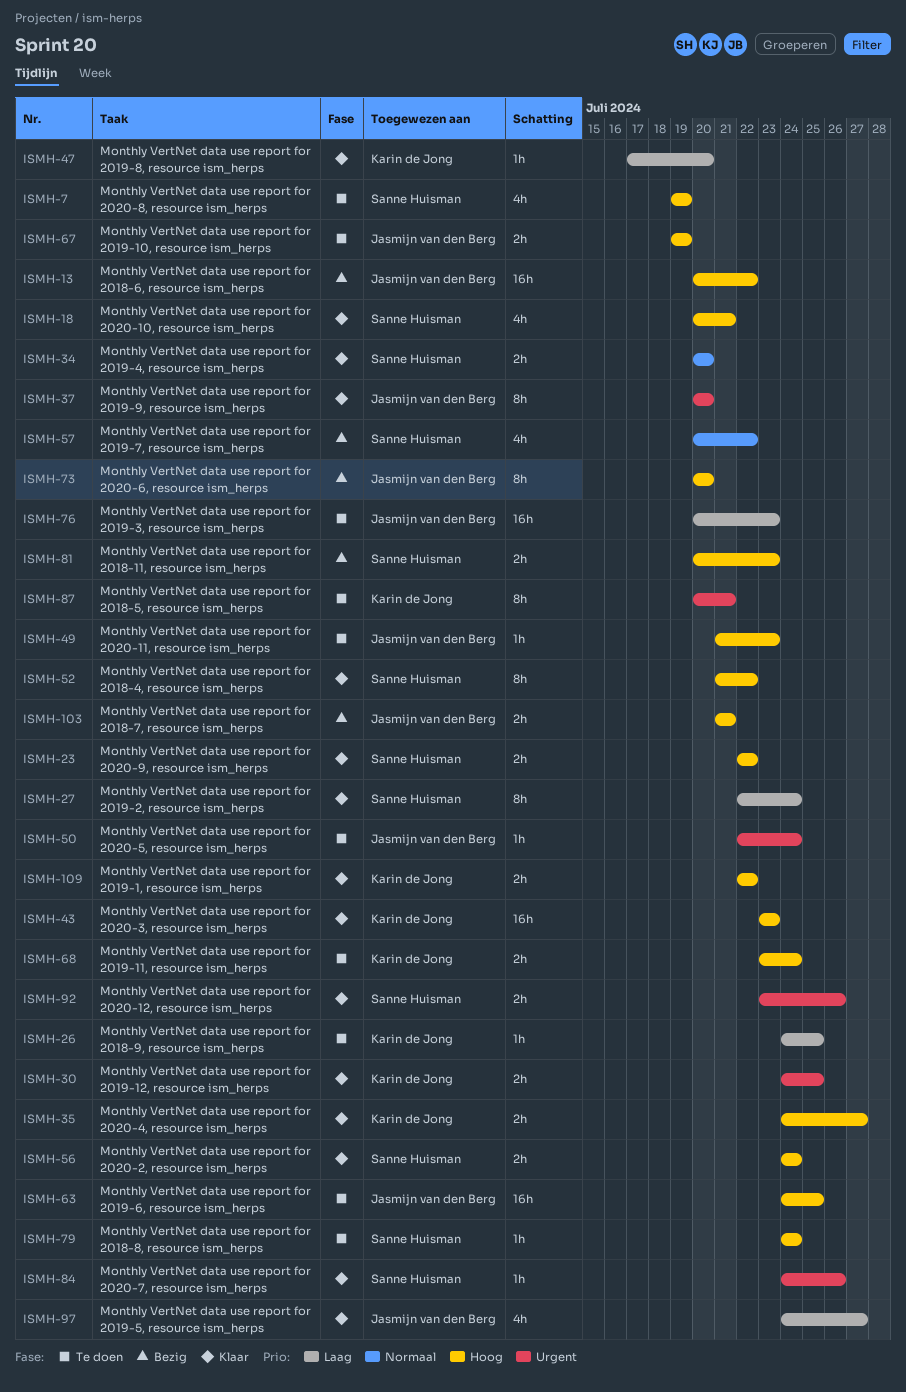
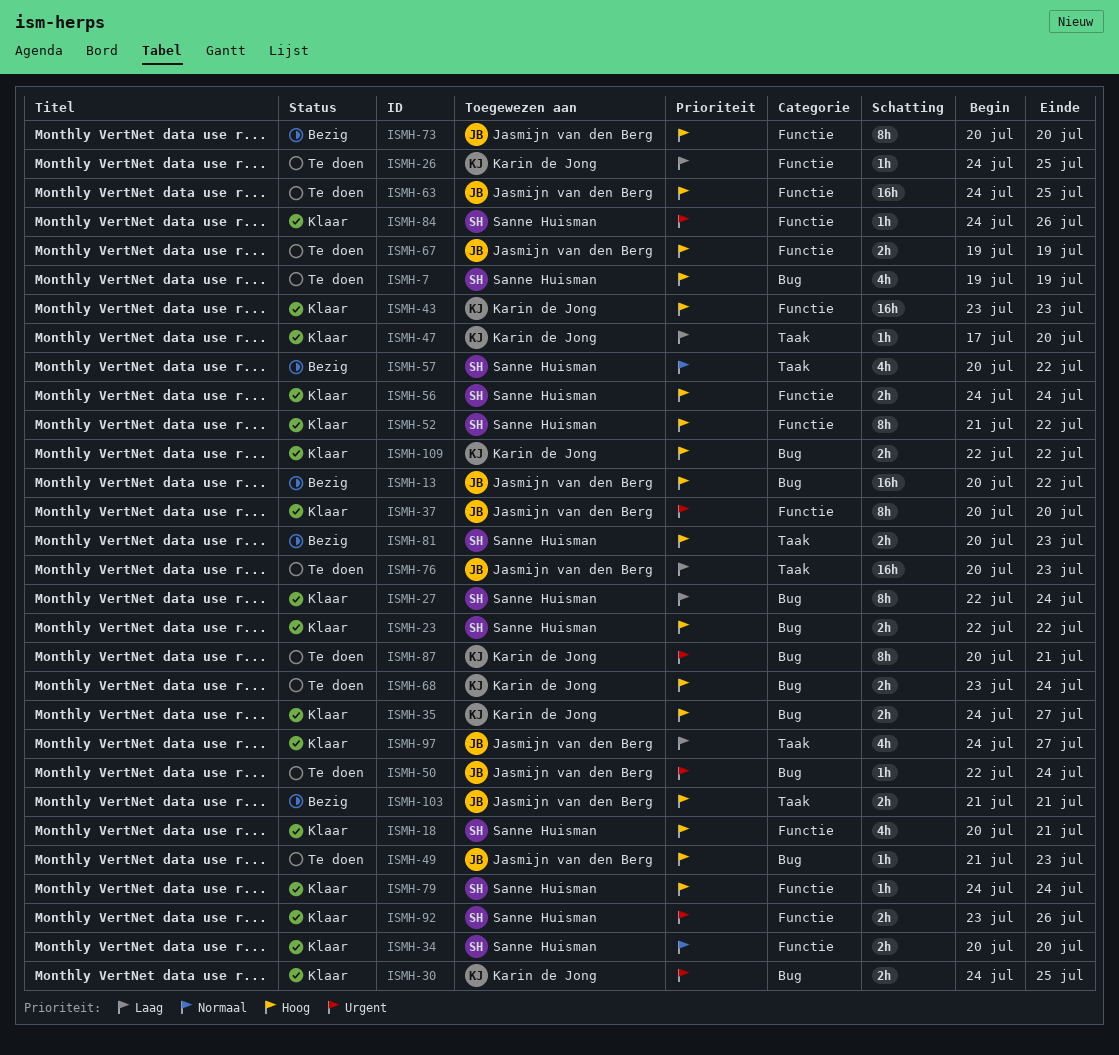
ISMH-79, status: Te doen -> Klaar

